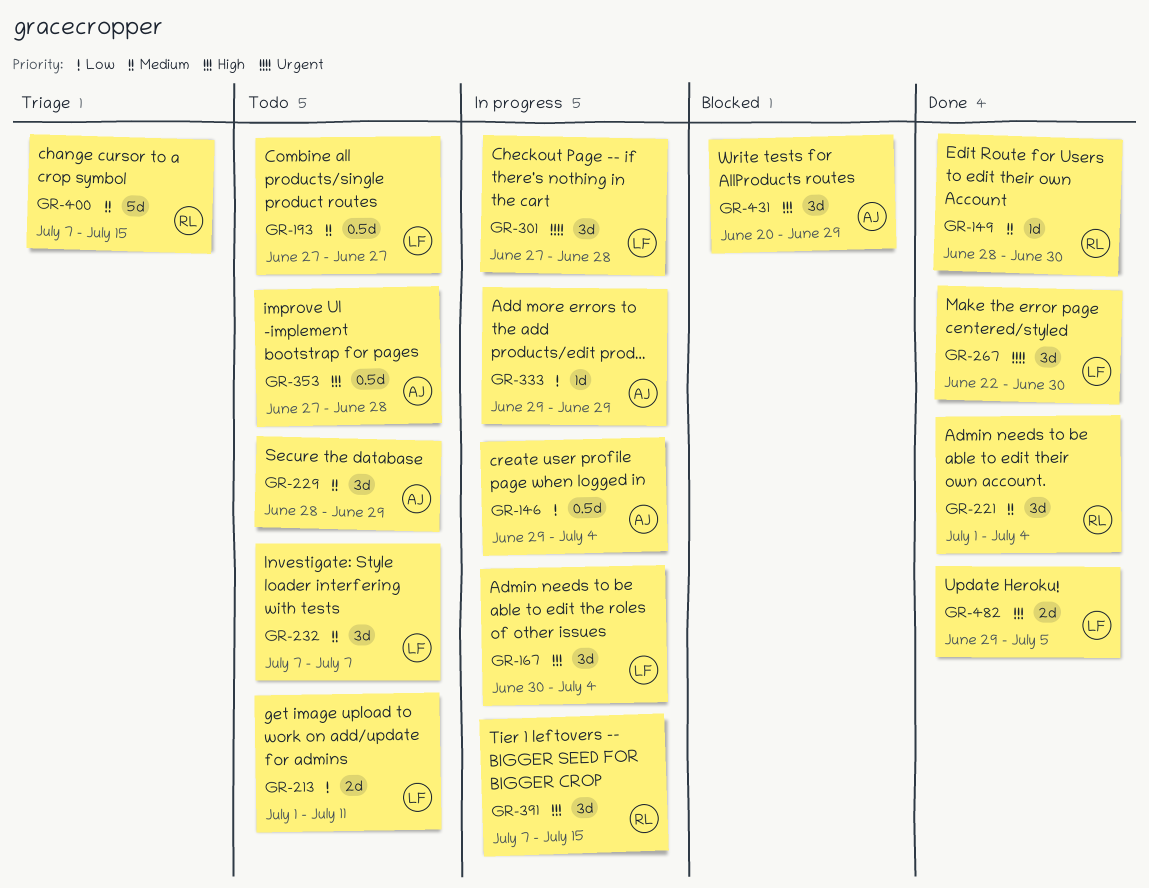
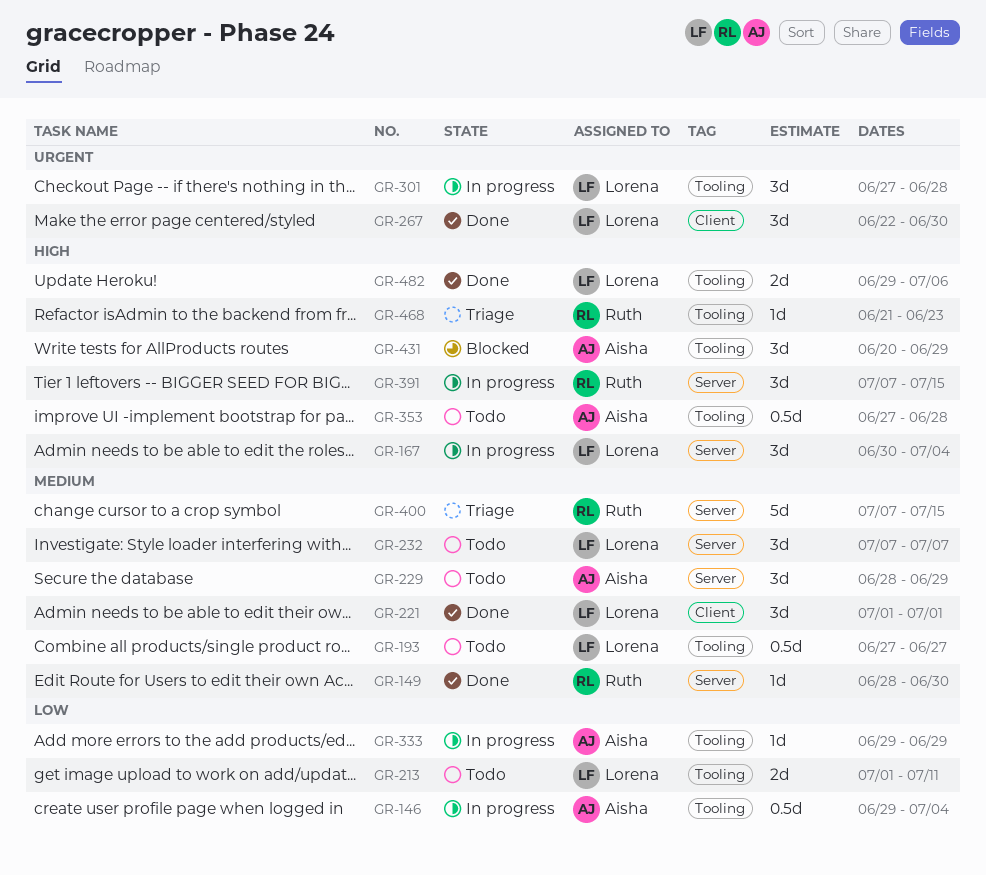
GR-221, owner: Ruth -> Lorena
GR-221, due: Jul 4 -> Jul 1
GR-468: none -> present
GR-482, due: Jul 5 -> Jul 6

